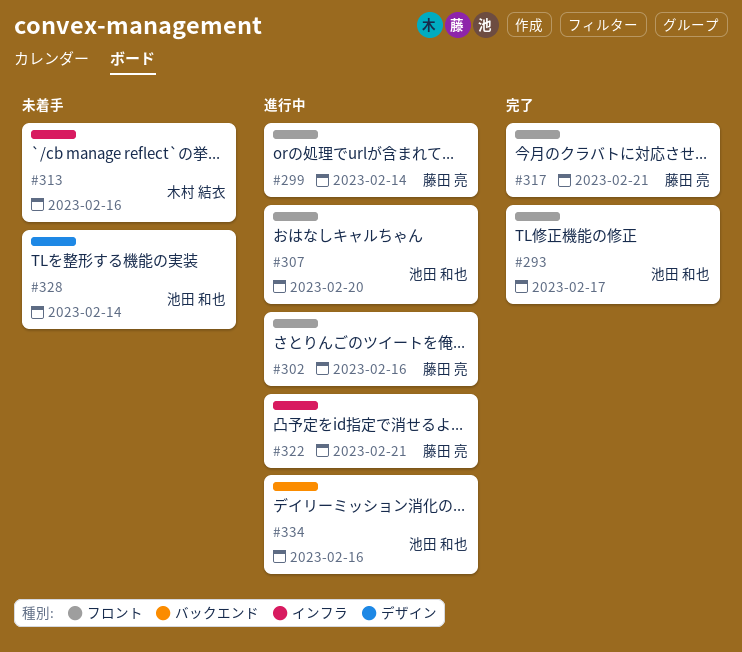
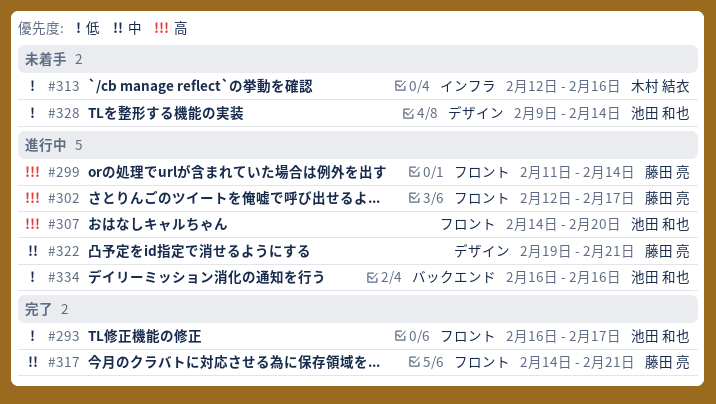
#302, due: Feb 16 -> Feb 17
#322, label: インフラ -> デザイン

